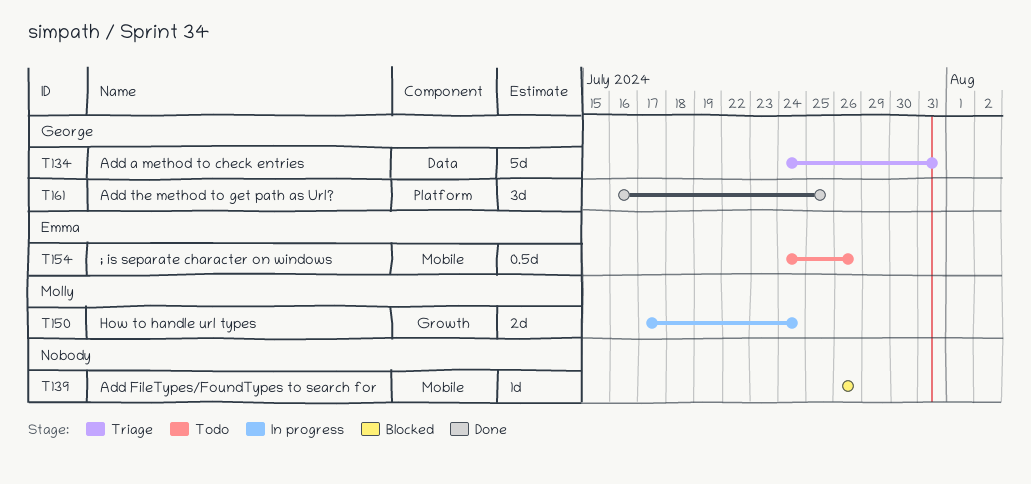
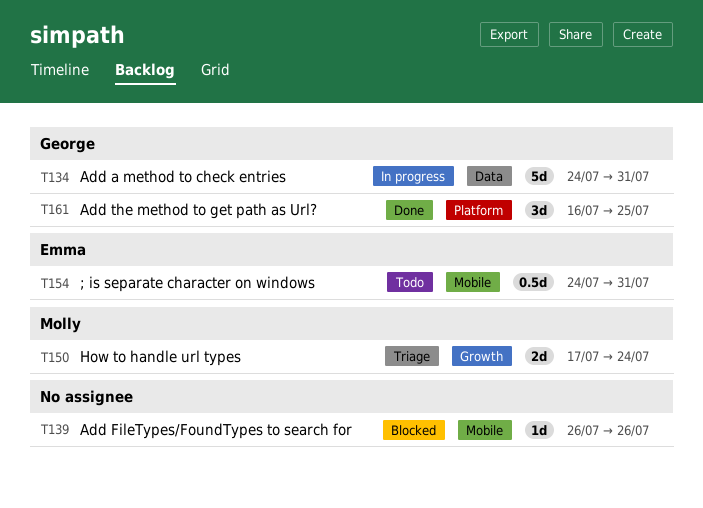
T134, status: Triage -> In progress
T150, status: In progress -> Triage
T154, due: Jul 26 -> Jul 31

